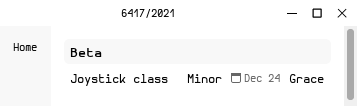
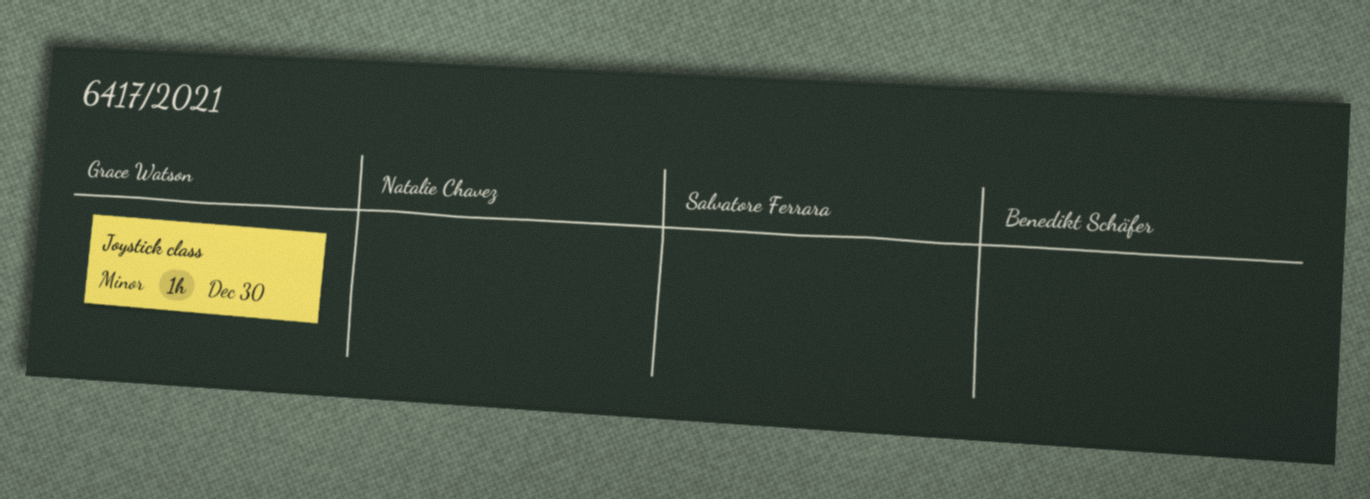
Joystick class, due: Dec 24 -> Dec 30

